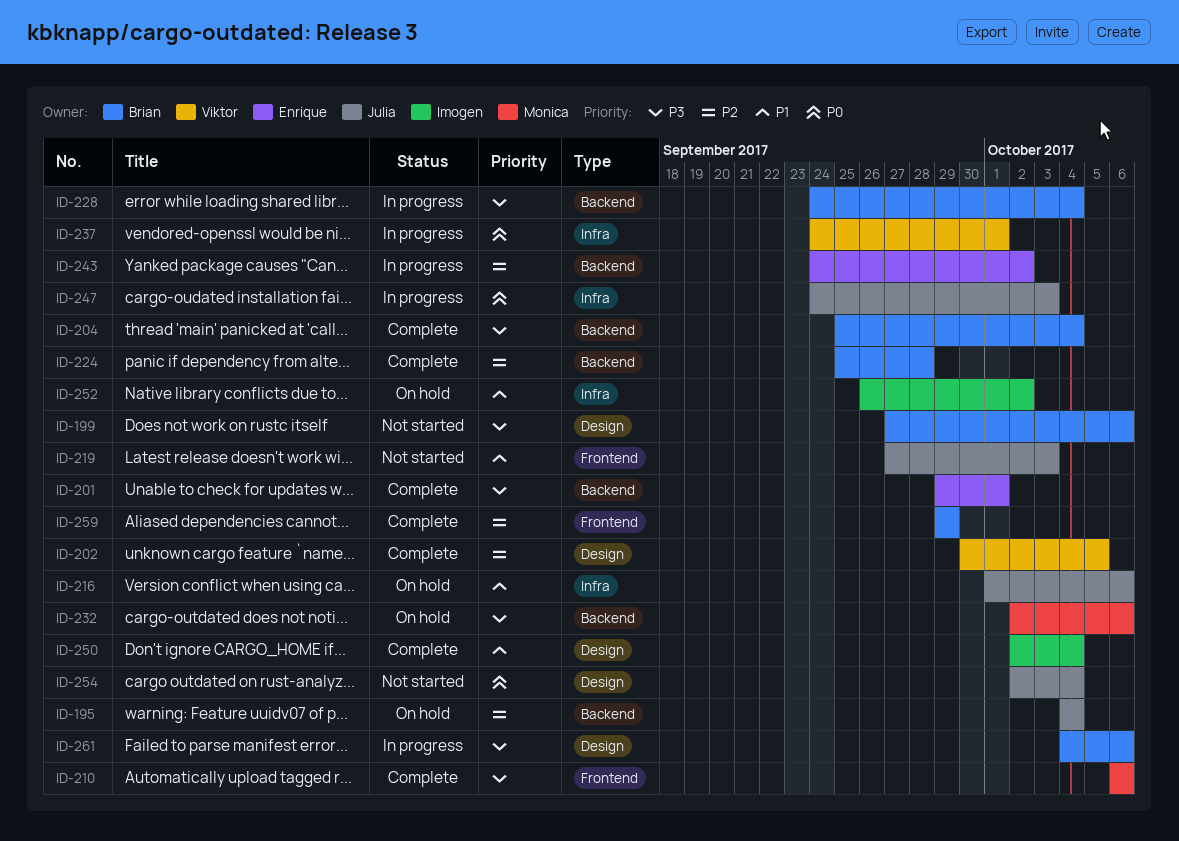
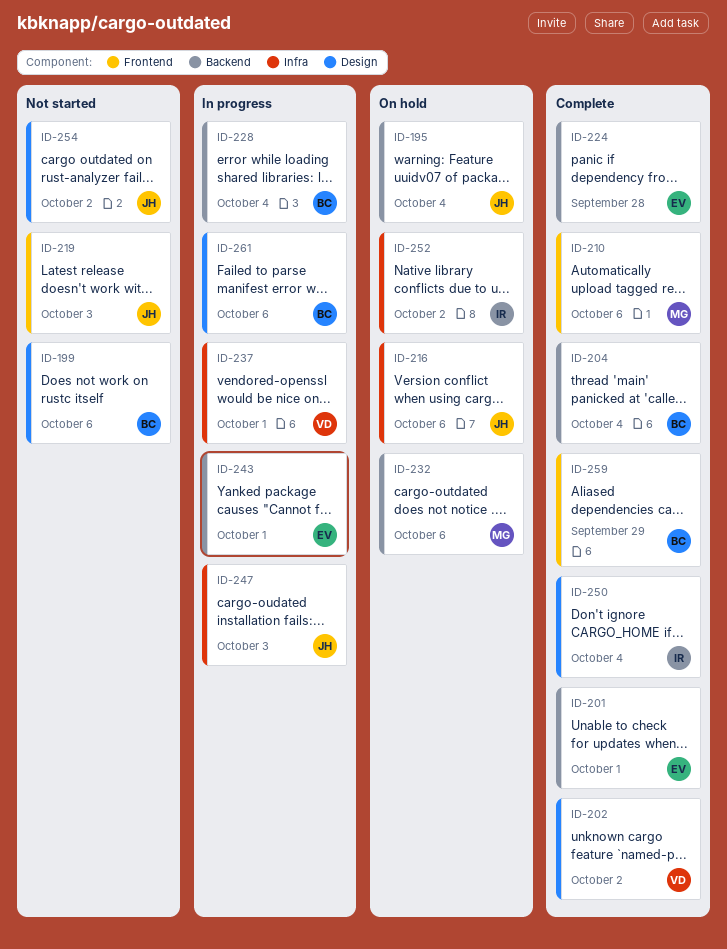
ID-202, due: Oct 5 -> Oct 2
ID-224, owner: Brian -> Enrique
ID-243, due: Oct 2 -> Oct 1
ID-254, due: Oct 4 -> Oct 2

